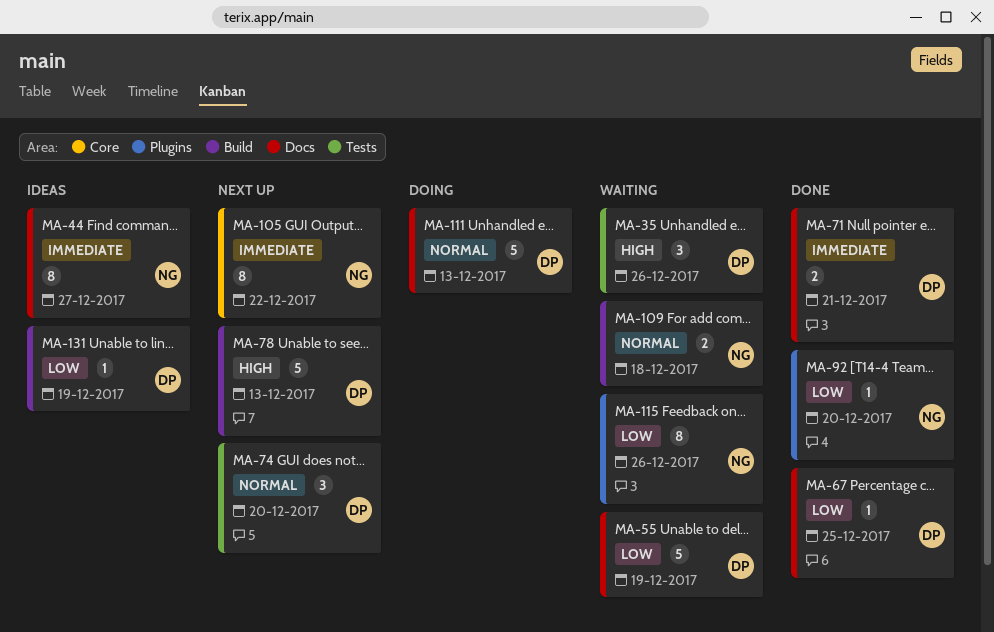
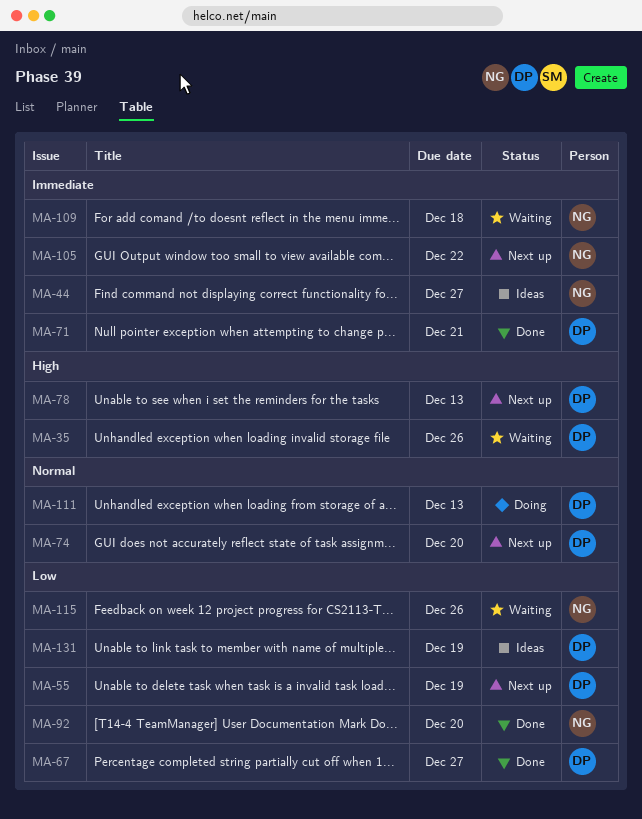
MA-55, status: Waiting -> Next up
MA-67, due: Dec 25 -> Dec 27
MA-109, priority: Normal -> Immediate

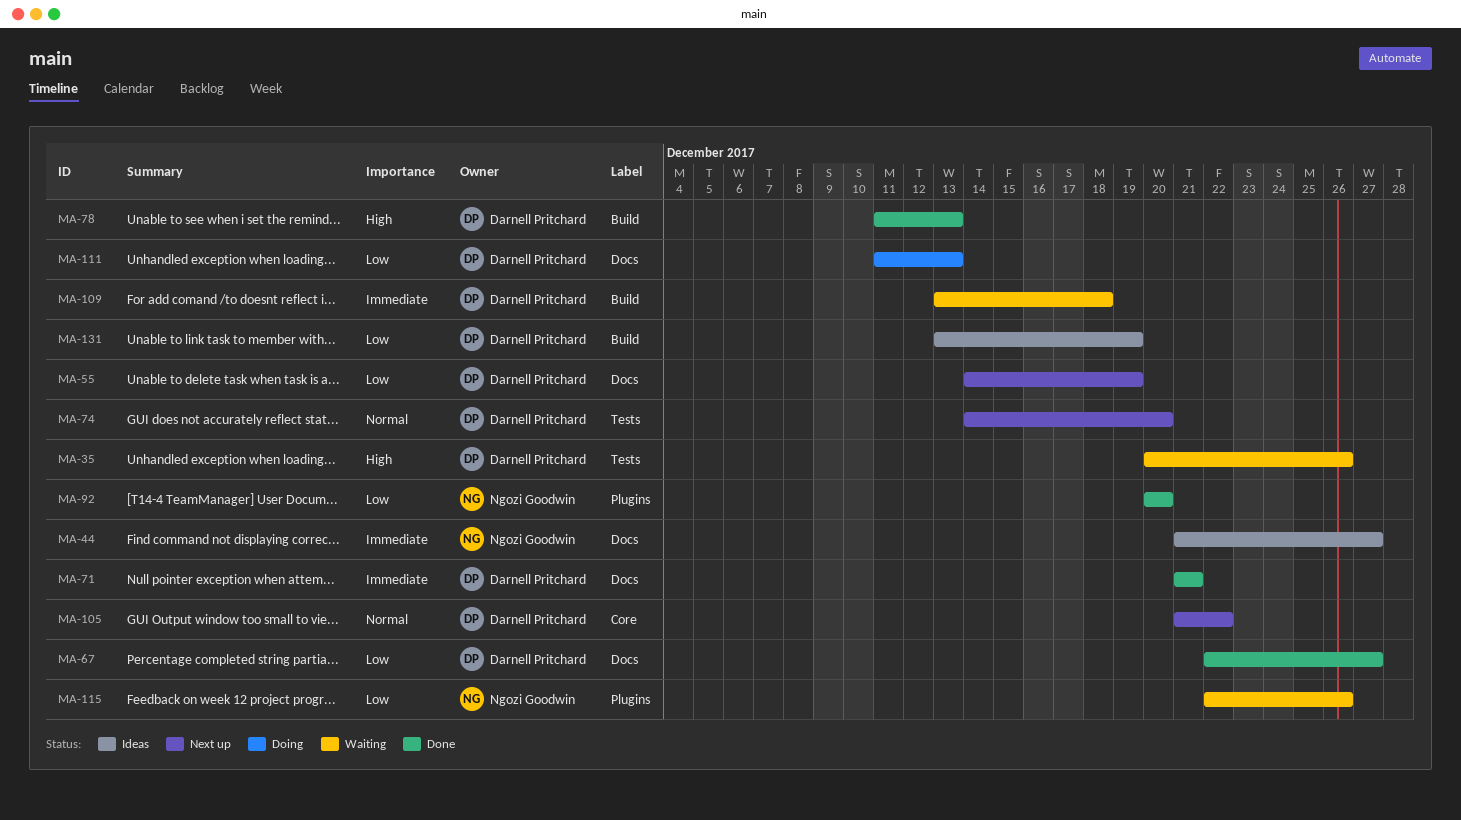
MA-78, status: Next up -> Done
MA-105, owner: Ngozi Goodwin -> Darnell Pritchard
MA-105, priority: Immediate -> Normal
MA-109, owner: Ngozi Goodwin -> Darnell Pritchard
MA-111, priority: Normal -> Low

